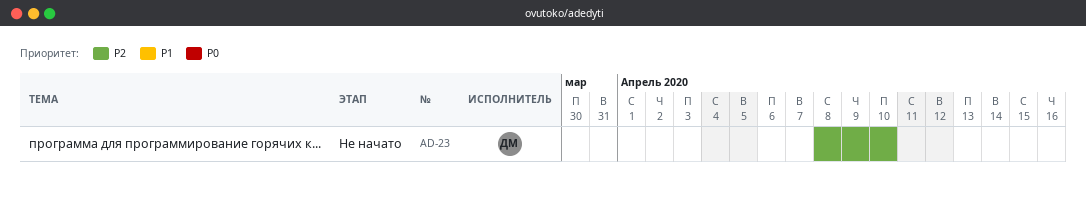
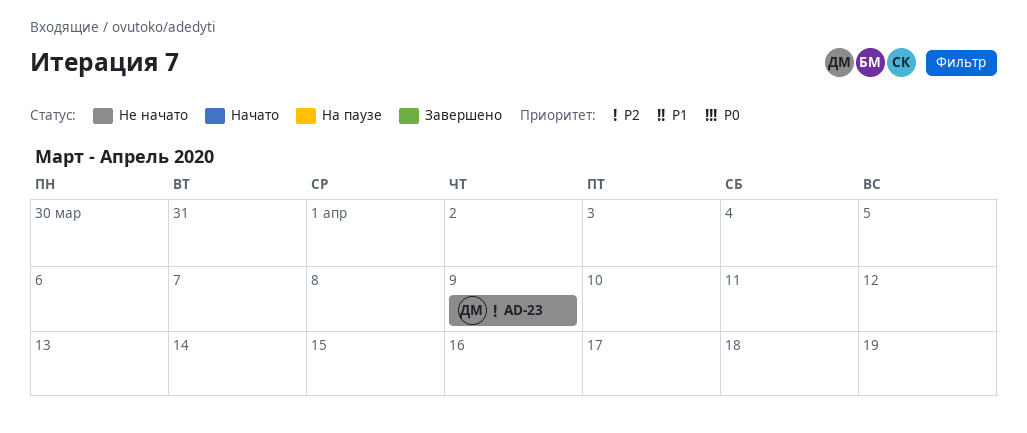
AD-23, start: Apr 8 -> Apr 9
AD-23, due: Apr 10 -> Apr 9

